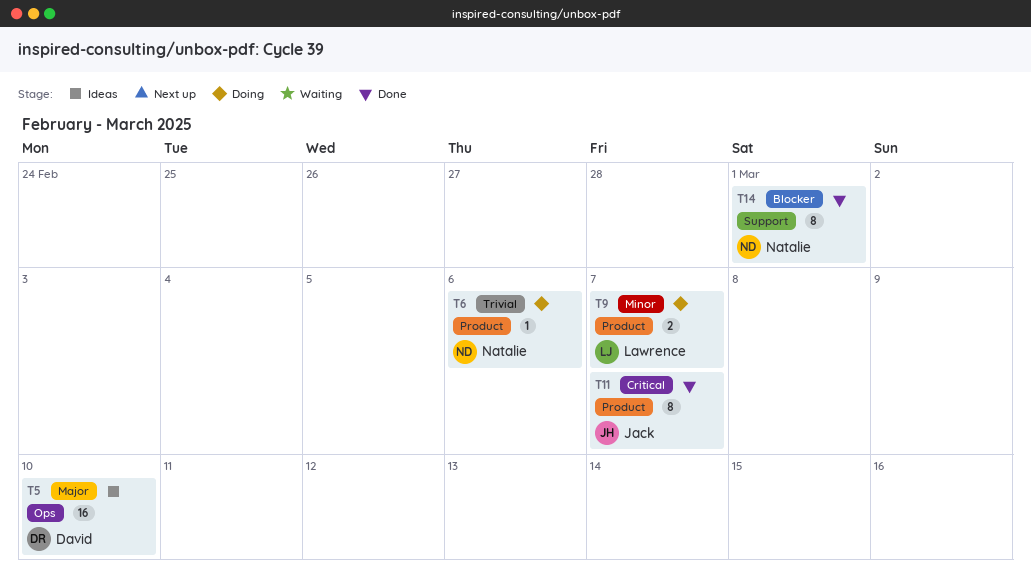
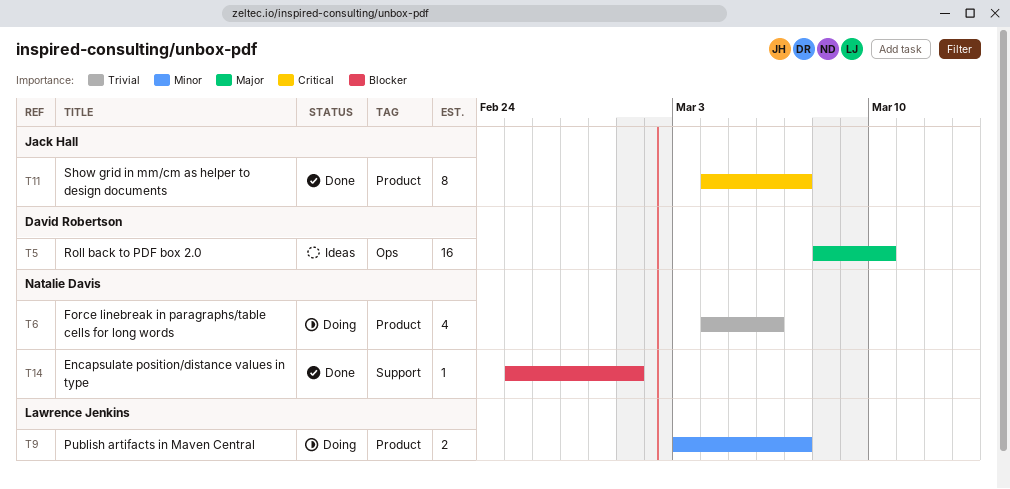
T6, estimate: 1 -> 4
T14, estimate: 8 -> 1

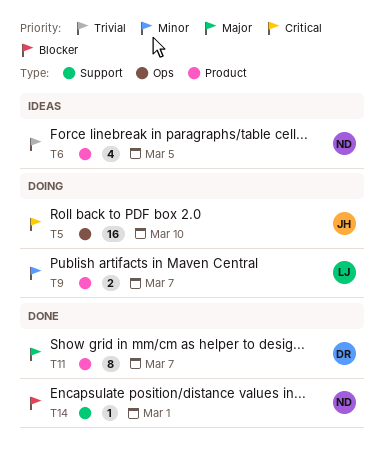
T5, status: Ideas -> Doing
T5, owner: David Robertson -> Jack Hall
T5, priority: Major -> Critical
T6, status: Doing -> Ideas
T6, due: Mar 6 -> Mar 5
T11, owner: Jack Hall -> David Robertson
T11, priority: Critical -> Major

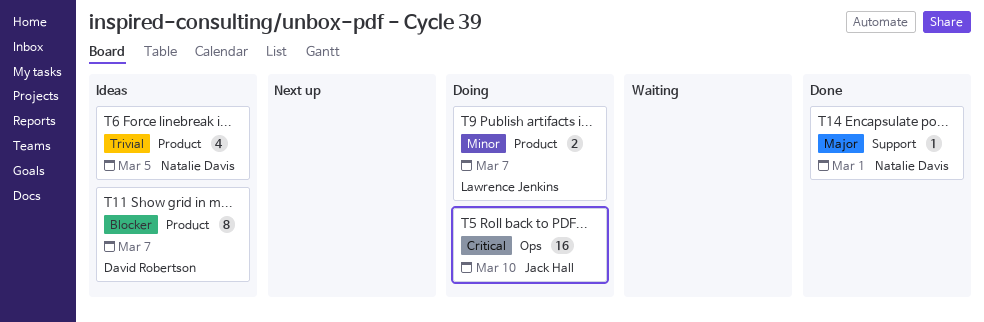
T11, status: Done -> Ideas
T11, priority: Major -> Blocker
T14, priority: Blocker -> Major

